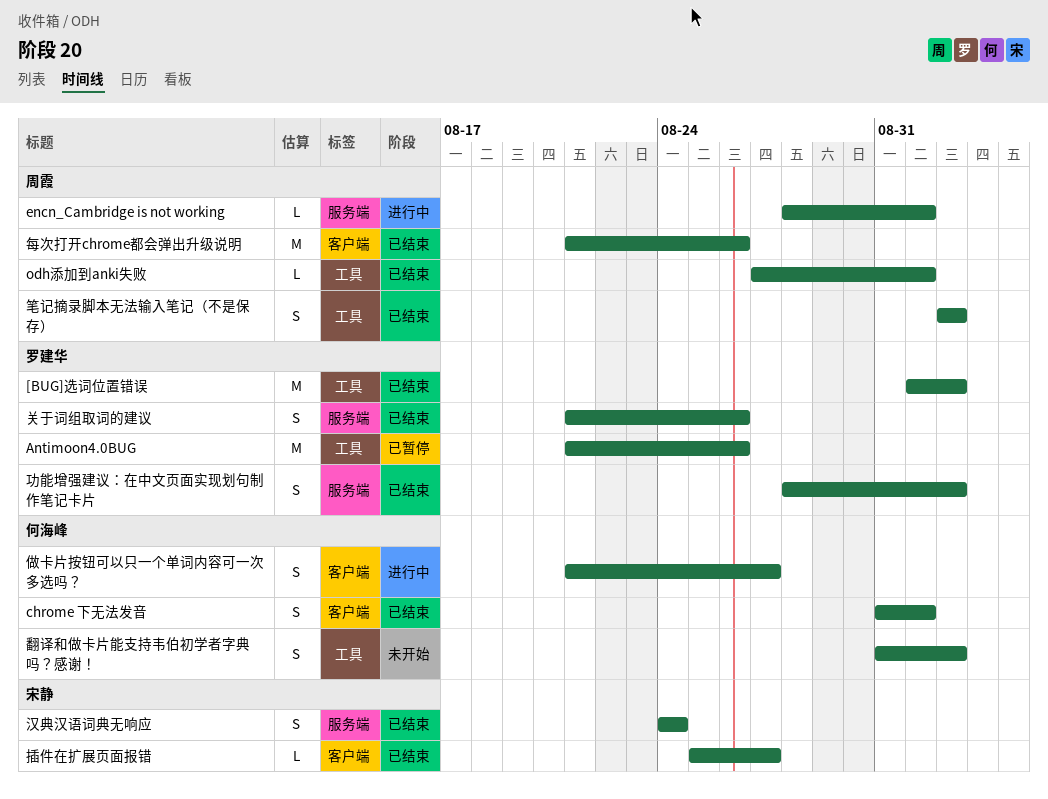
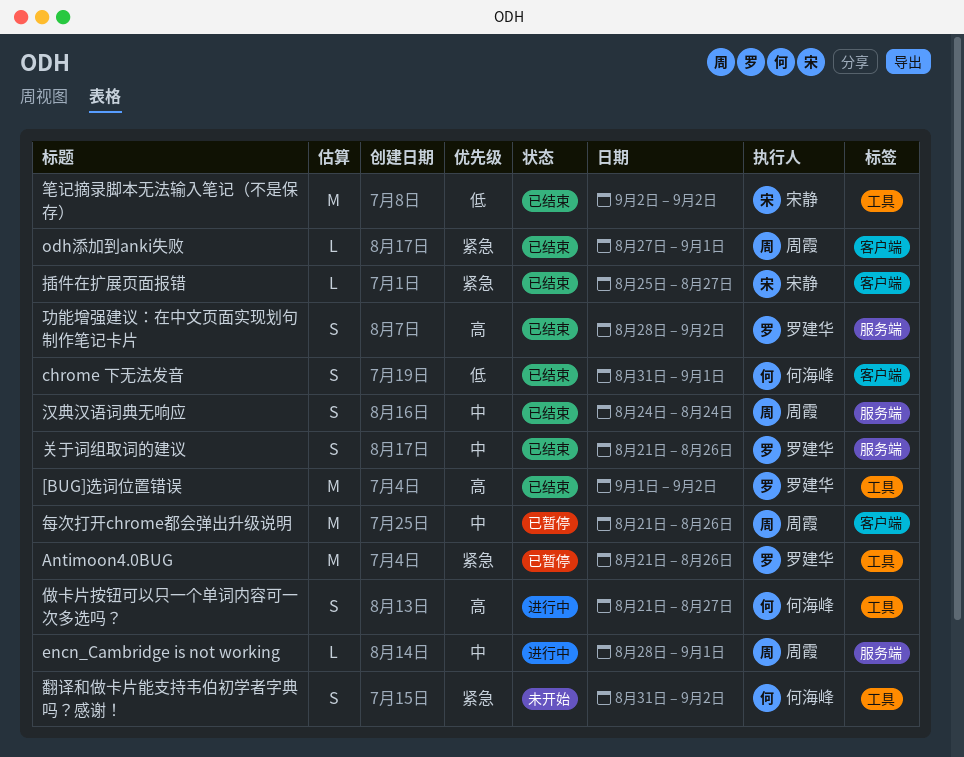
odh添加到anki失败, label: 工具 -> 客户端
做卡片按钮可以只一个单词内容可一次多选吗？, label: 客户端 -> 工具
每次打开chrome都会弹出升级说明, status: 已结束 -> 已暂停
汉典汉语词典无响应, owner: 宋静 -> 周霞
笔记摘录脚本无法输入笔记（不是保存）, owner: 周霞 -> 宋静
笔记摘录脚本无法输入笔记（不是保存）, estimate: S -> M

